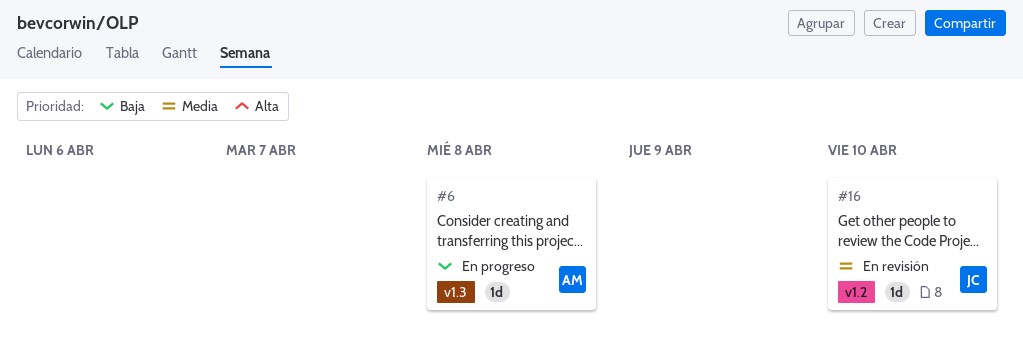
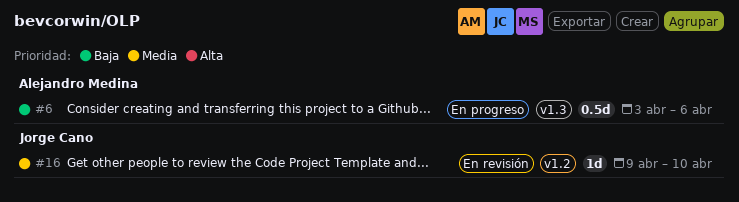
#6, estimate: 1d -> 0.5d
#6, due: Apr 8 -> Apr 6

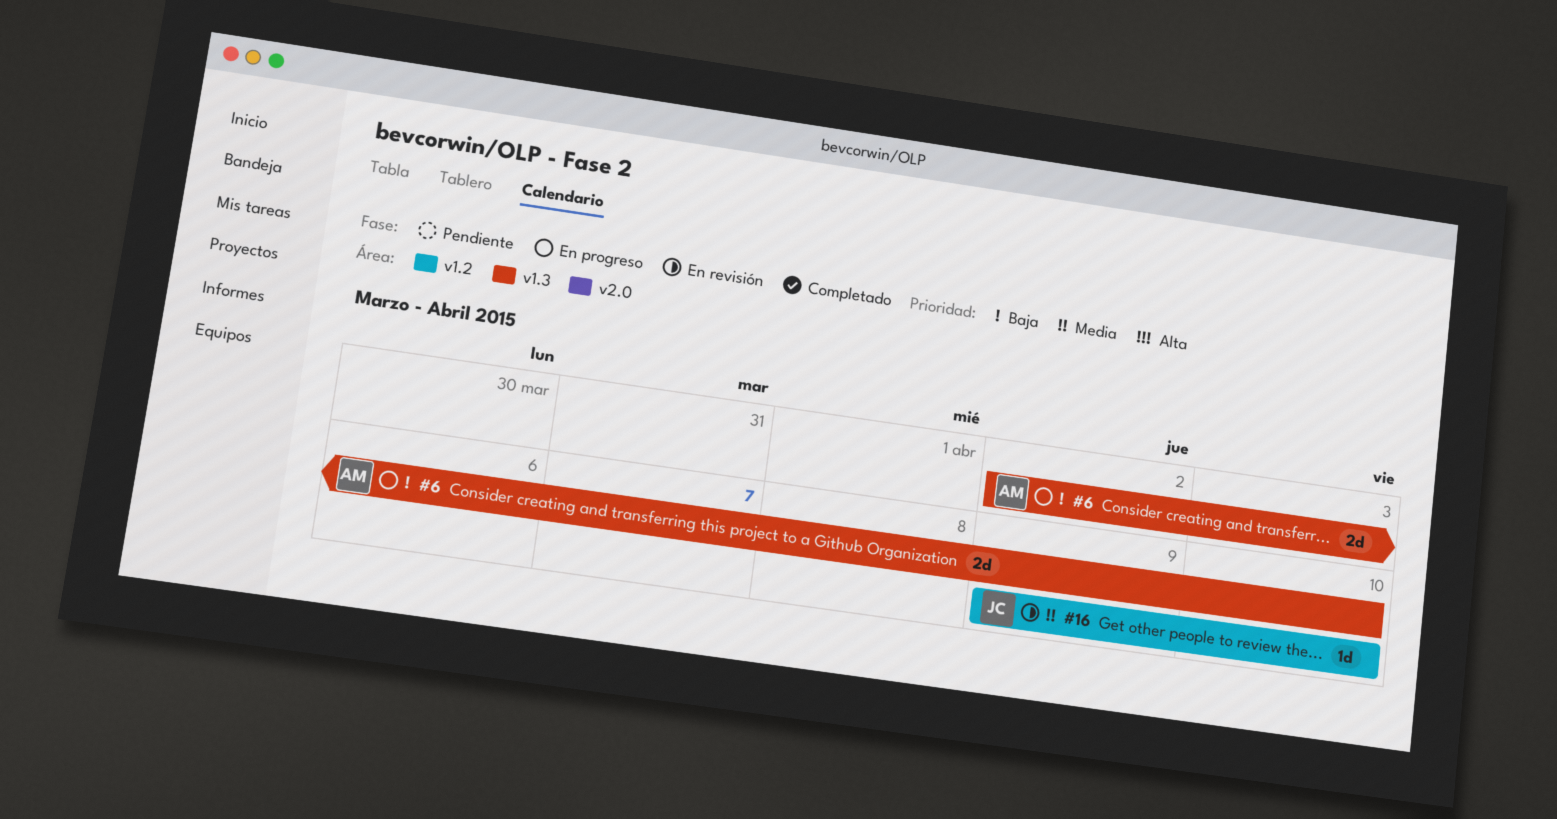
#6, estimate: 0.5d -> 2d
#6, start: Apr 3 -> Apr 2
#6, due: Apr 6 -> Apr 10

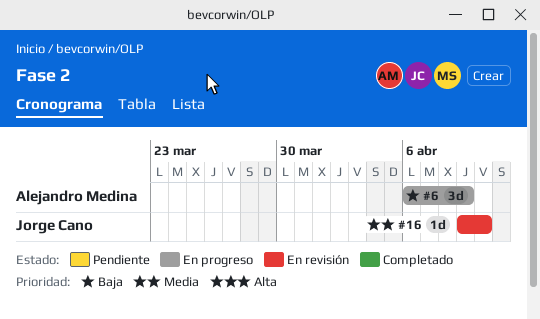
#6, estimate: 2d -> 3d
#6, start: Apr 2 -> Apr 6
#6, due: Apr 10 -> Apr 9

